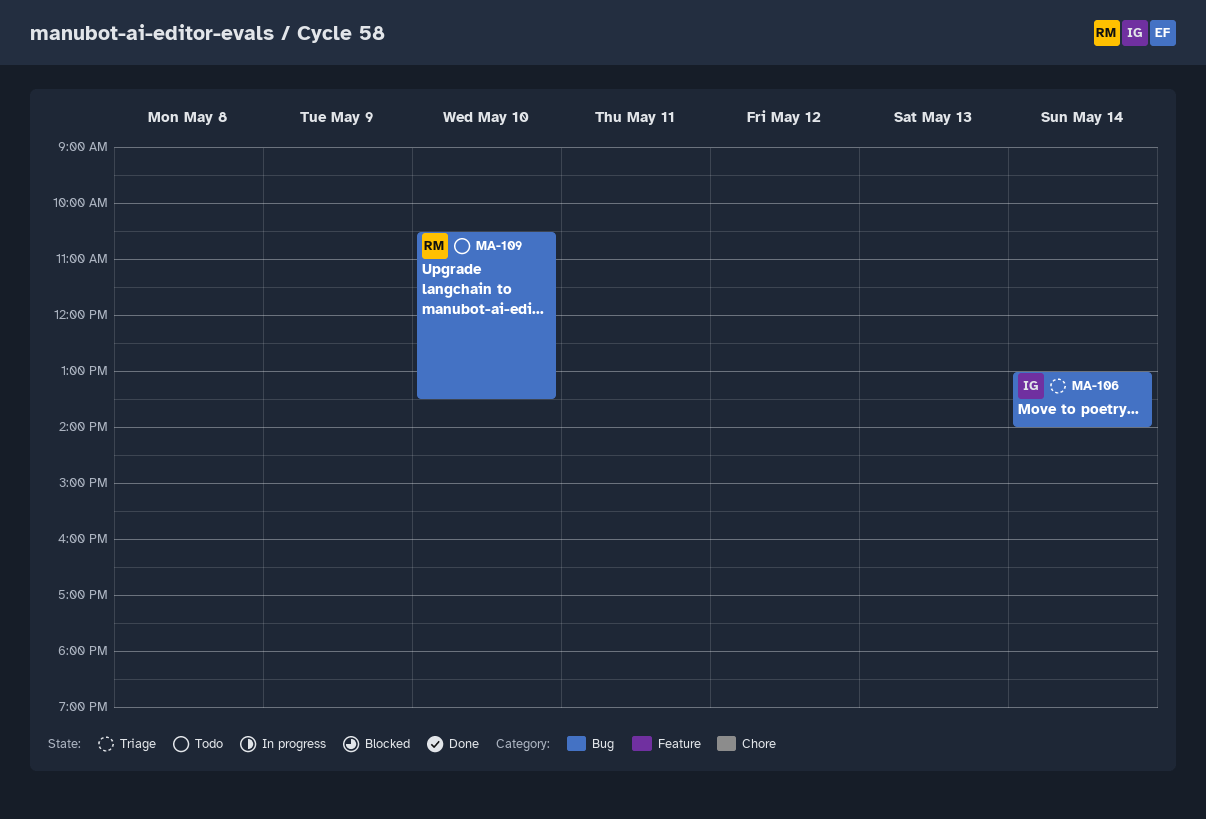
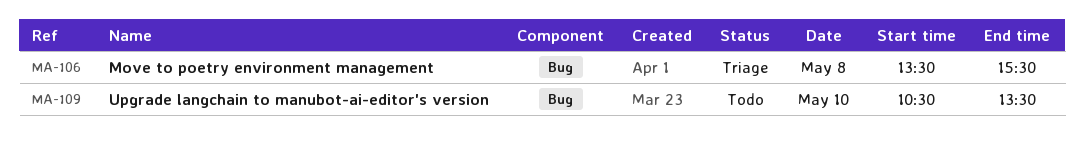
MA-106, day: May 14 -> May 8
MA-106, begins: 13:00 -> 13:30
MA-106, ends: 14:00 -> 15:30

